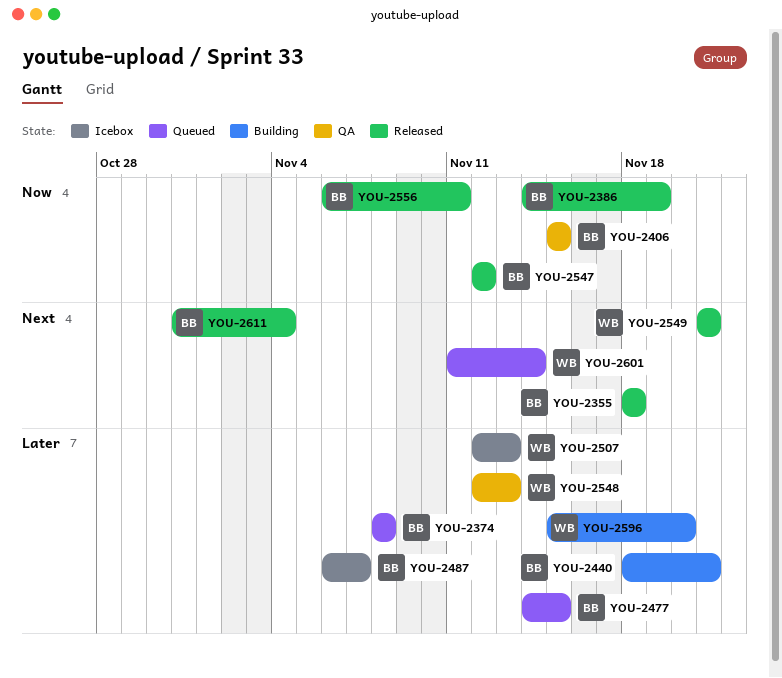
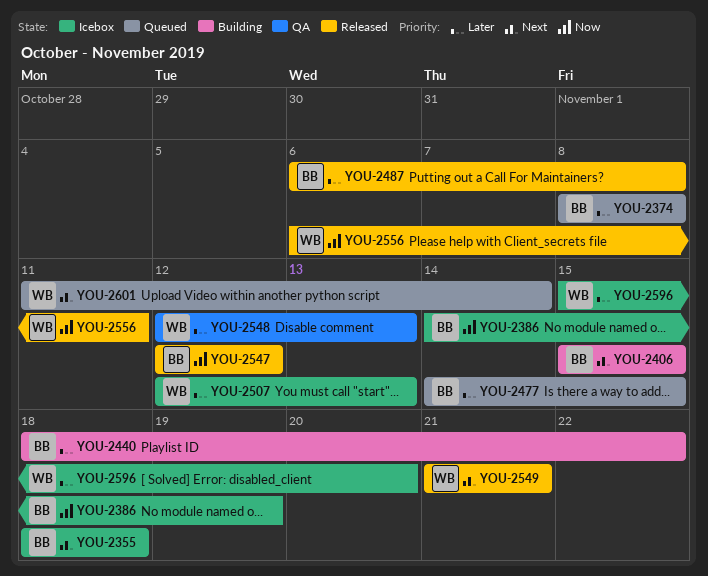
YOU-2355, status: Released -> Icebox
YOU-2386, status: Released -> Icebox
YOU-2406, status: QA -> Building
YOU-2406, priority: Now -> Next
YOU-2440, due: Nov 21 -> Nov 22
YOU-2487, status: Icebox -> Released
YOU-2487, due: Nov 7 -> Nov 8
YOU-2556, owner: BB -> WB
YOU-2596, status: Building -> Icebox
YOU-2611: present -> none

